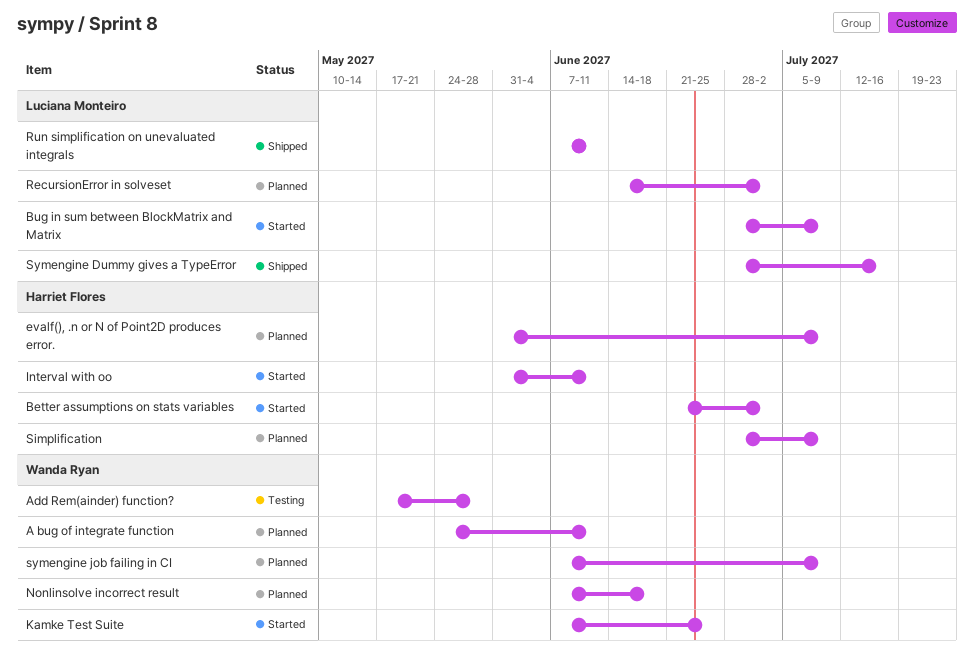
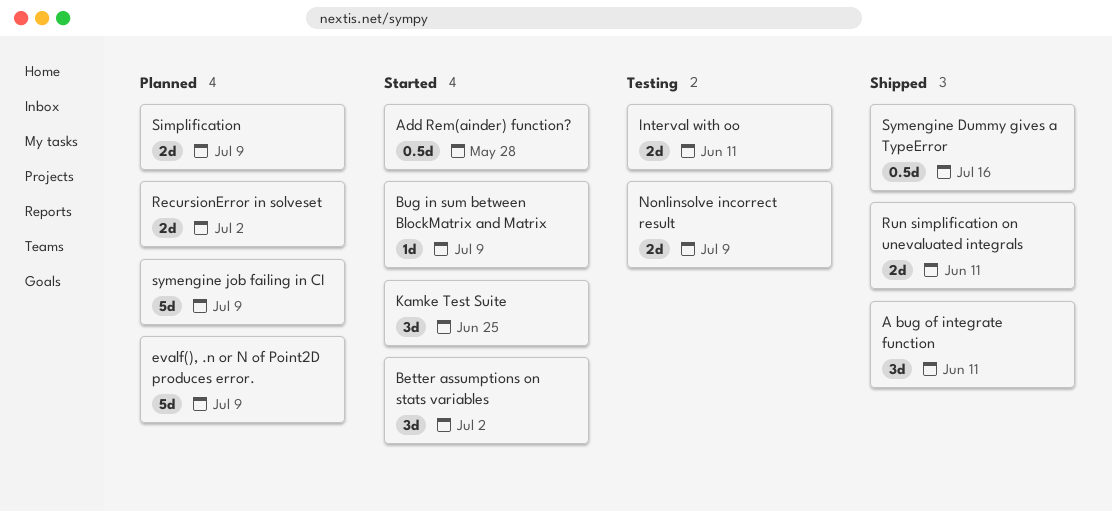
A bug of integrate function, status: Planned -> Shipped
Add Rem(ainder) function?, status: Testing -> Started
Interval with oo, status: Started -> Testing
Nonlinsolve incorrect result, status: Planned -> Testing
Nonlinsolve incorrect result, due: Jun 18 -> Jul 9

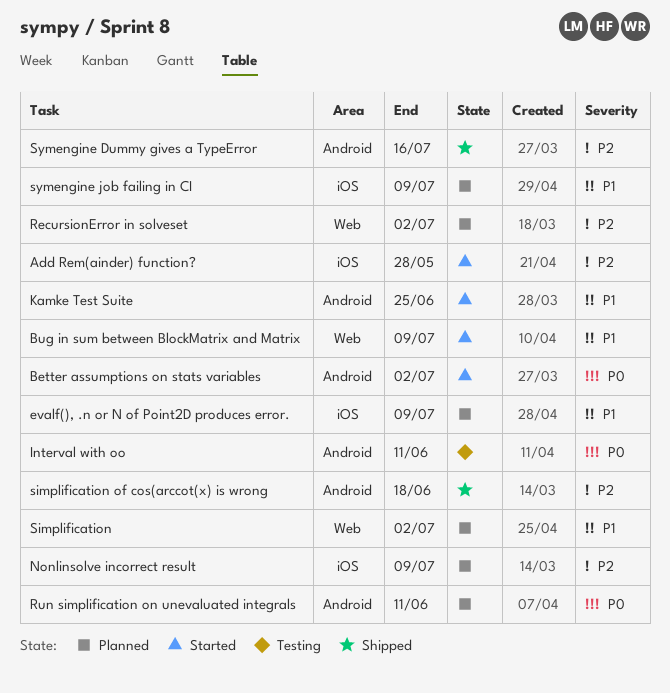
A bug of integrate function: present -> none
Nonlinsolve incorrect result, status: Testing -> Planned
Run simplification on unevaluated integrals, status: Shipped -> Planned
Simplification, due: Jul 9 -> Jul 2
simplification of cos(arccot(x) is wrong: none -> present

